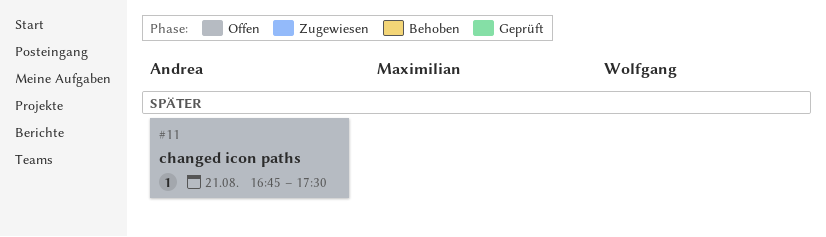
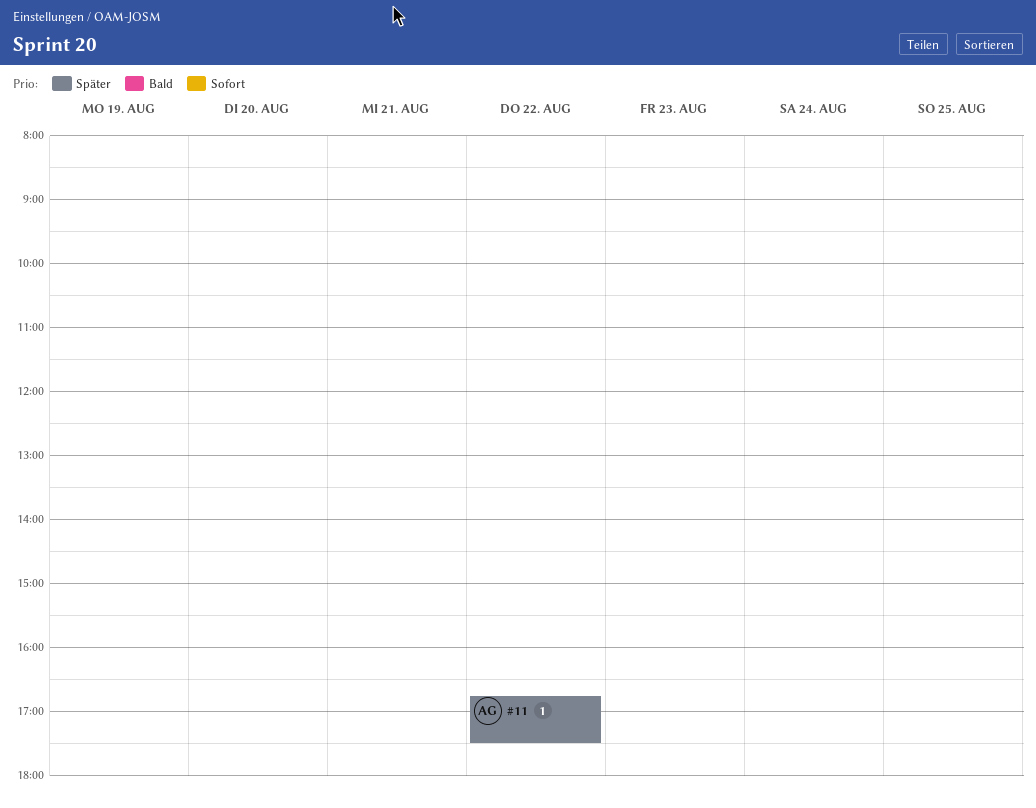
#11, day: Aug 21 -> Aug 22

